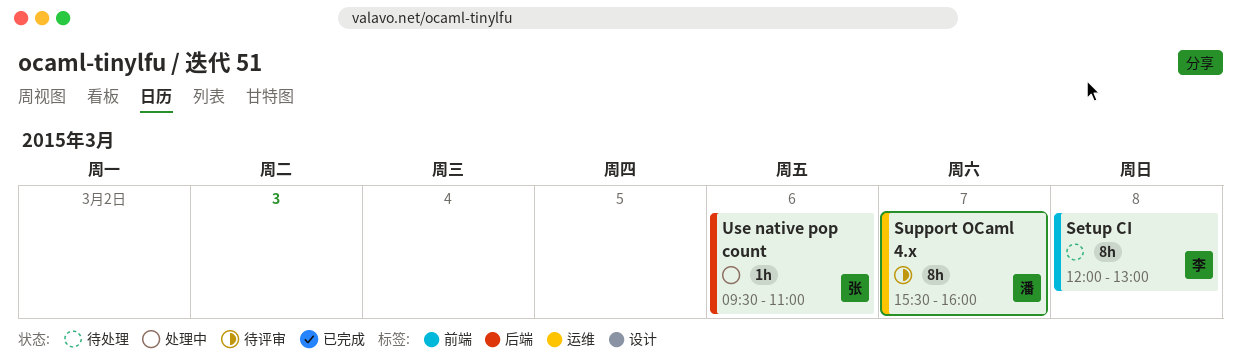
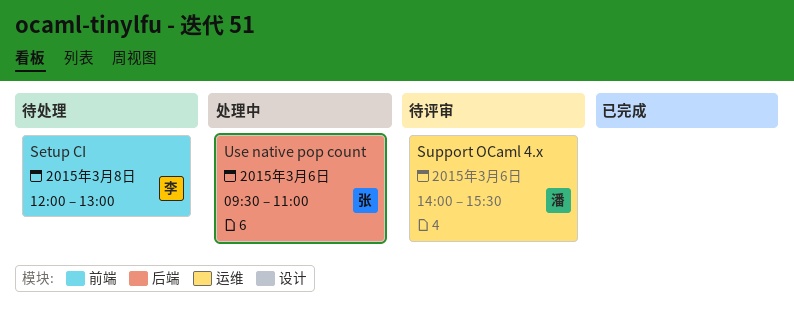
Support OCaml 4.x, day: Mar 7 -> Mar 6
Support OCaml 4.x, begins: 15:30 -> 14:00
Support OCaml 4.x, ends: 16:00 -> 15:30

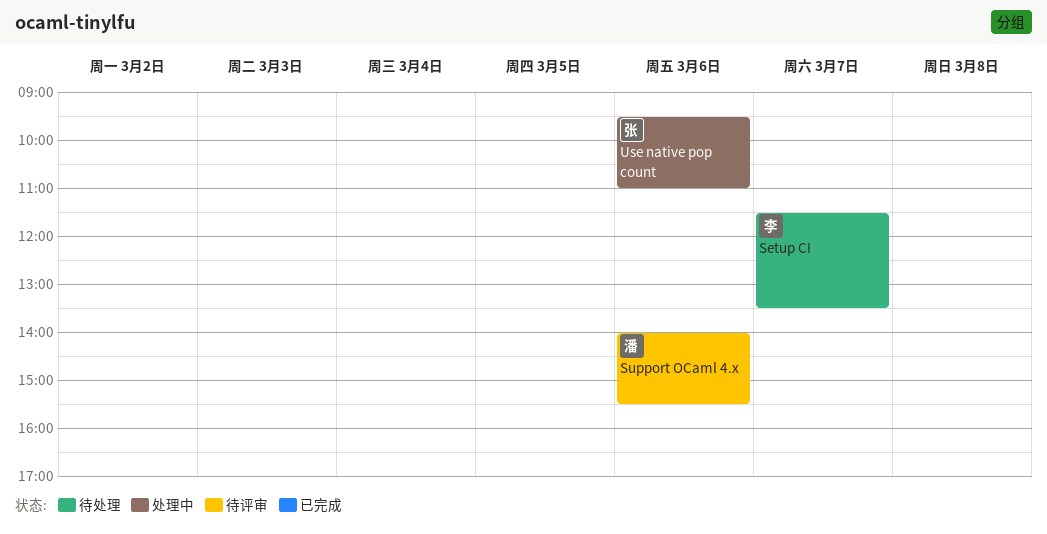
Setup CI, day: Mar 8 -> Mar 7
Setup CI, begins: 12:00 -> 11:30
Setup CI, ends: 13:00 -> 13:30

